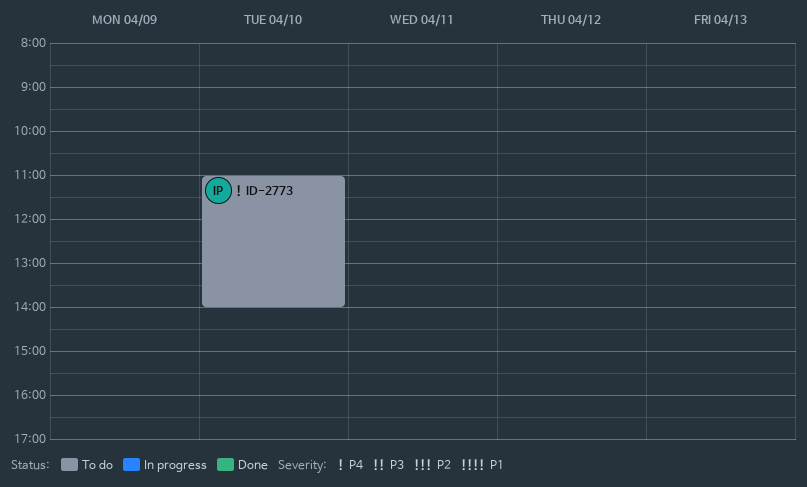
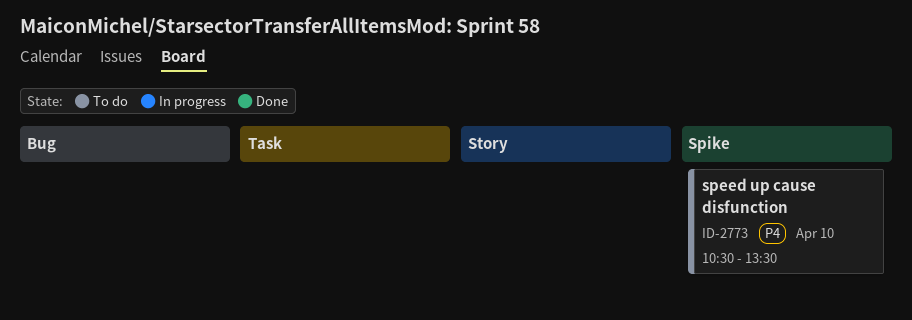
ID-2773, begins: 11:00 -> 10:30
ID-2773, ends: 14:00 -> 13:30

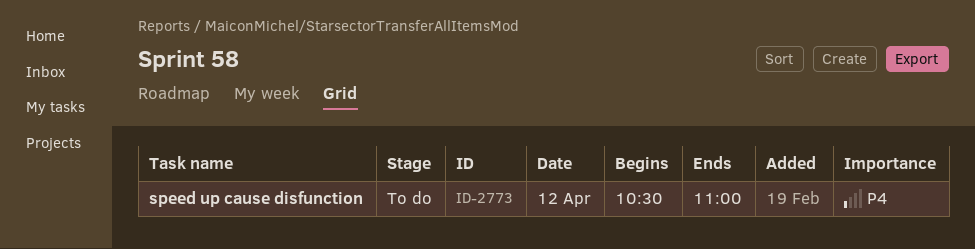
ID-2773, day: Apr 10 -> Apr 12
ID-2773, ends: 13:30 -> 11:00

